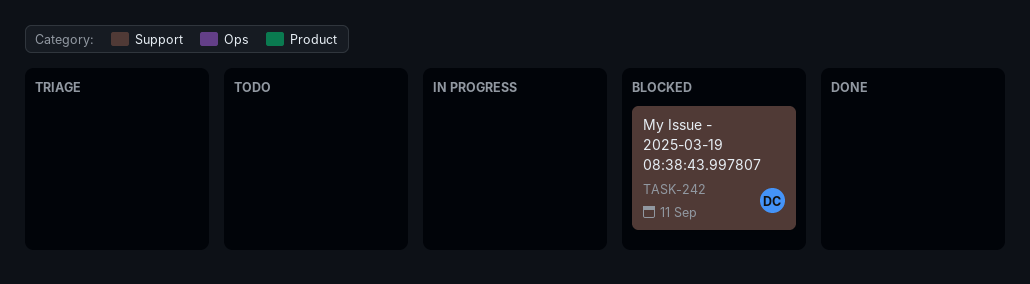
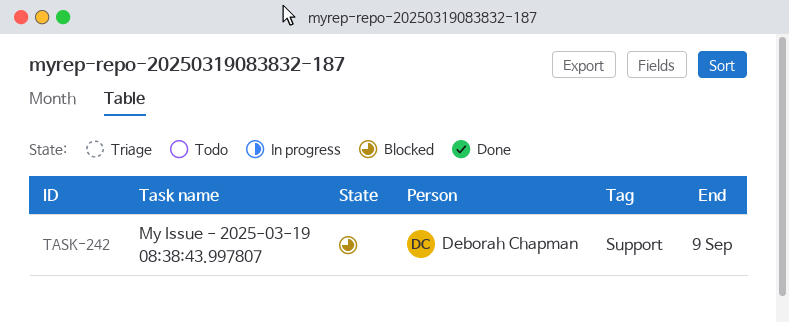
TASK-242, due: Sep 11 -> Sep 9

